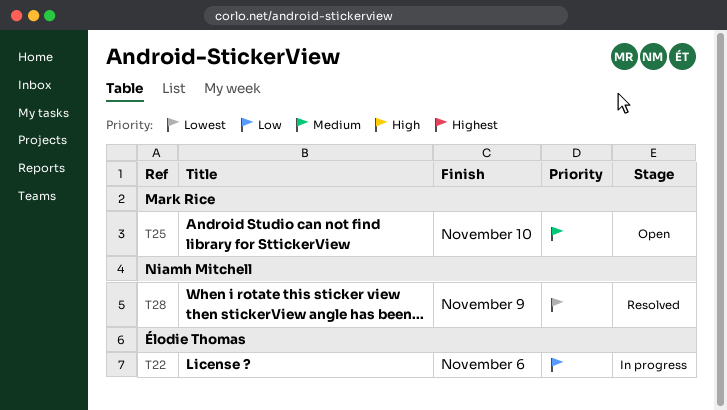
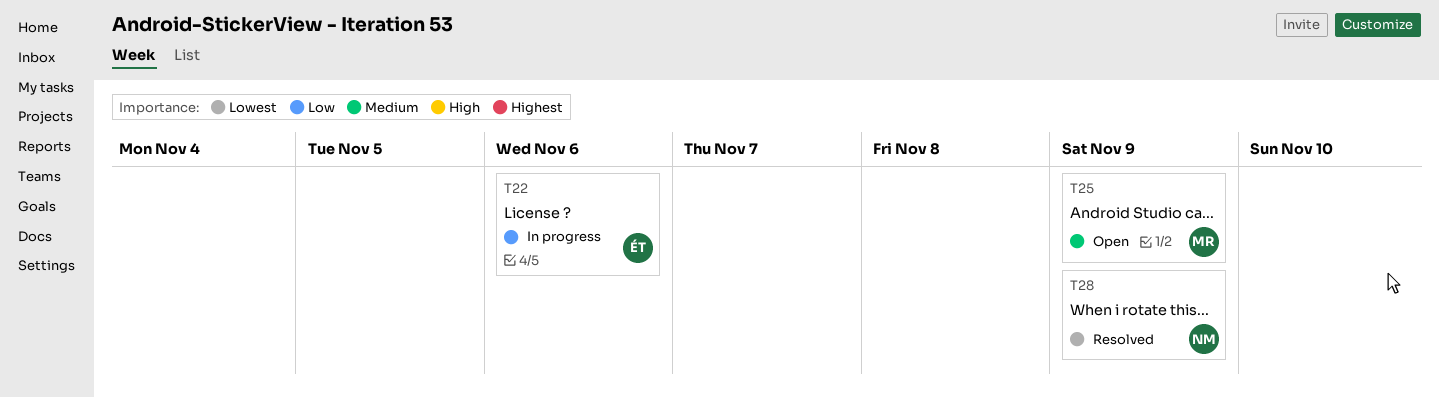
T25, due: Nov 10 -> Nov 9

